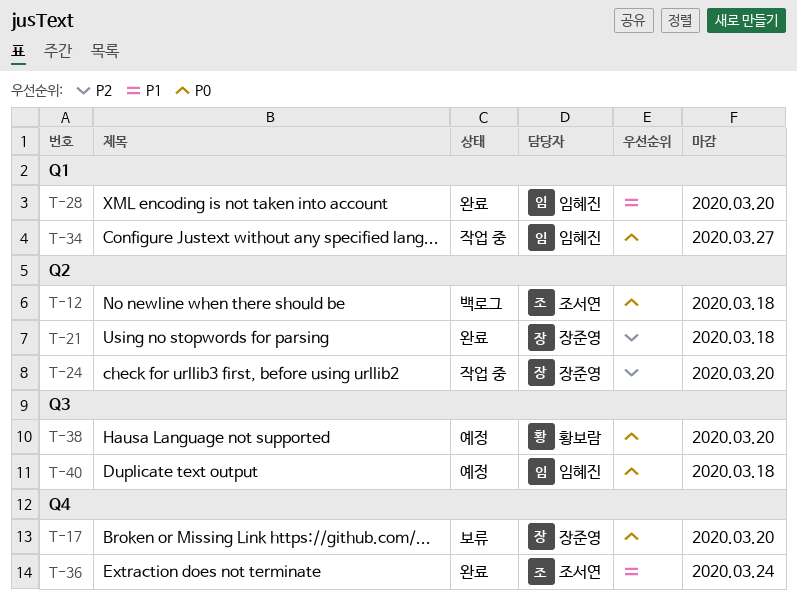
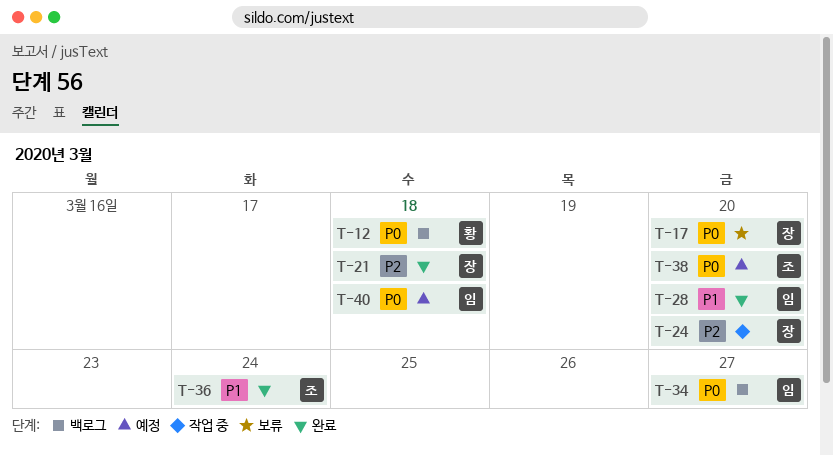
T-12, owner: 조서연 -> 황보람
T-34, status: 작업 중 -> 백로그
T-38, owner: 황보람 -> 조서연

